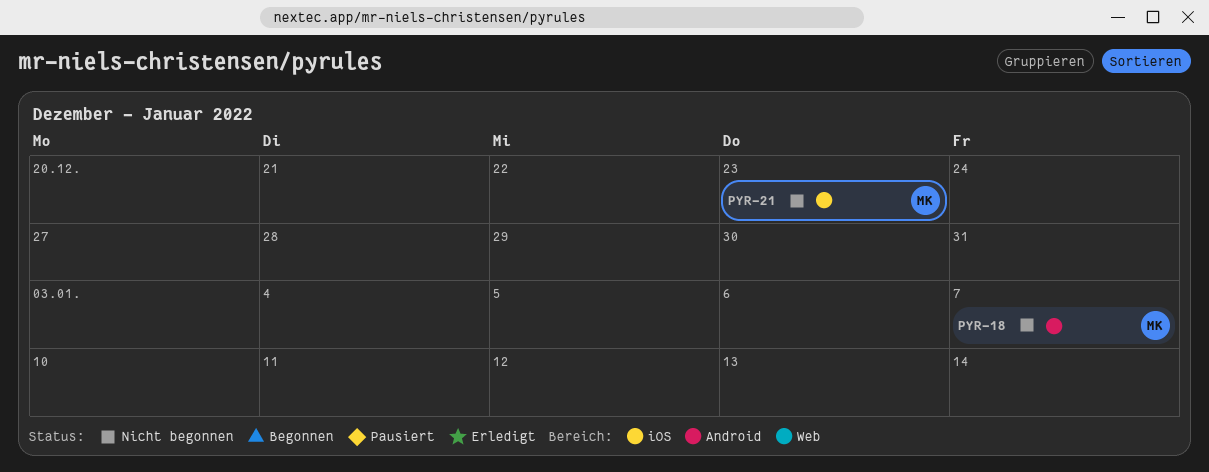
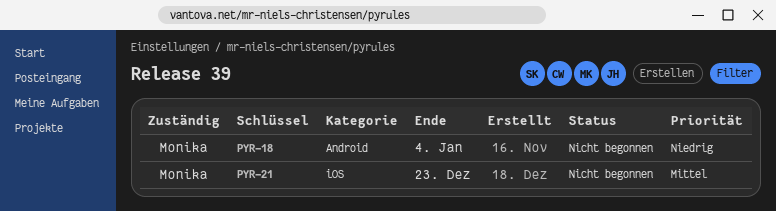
PYR-18, due: Jan 7 -> Jan 4

